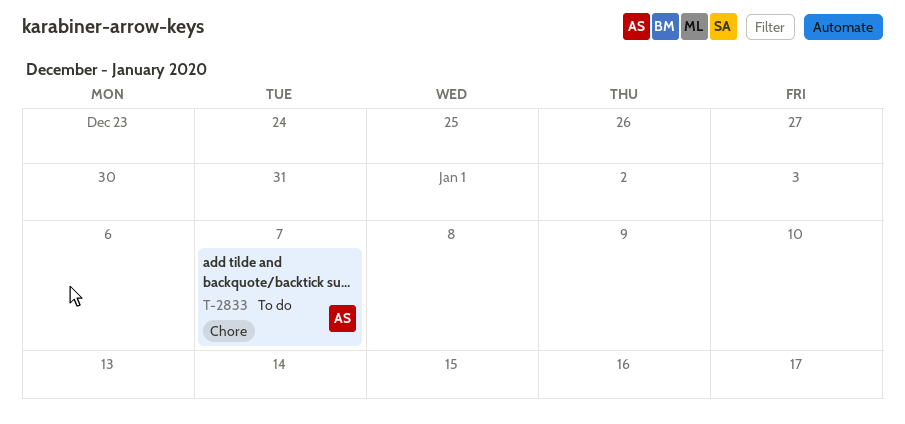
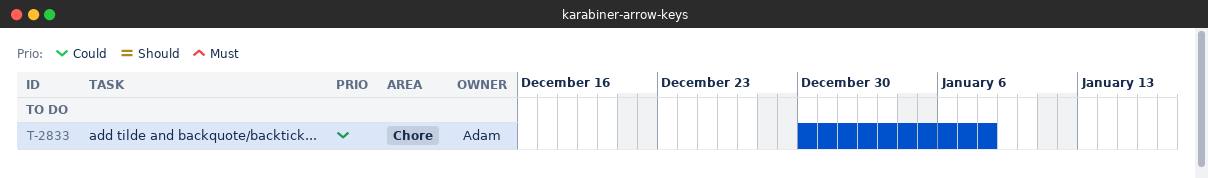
T-2833, due: Jan 7 -> Jan 8

